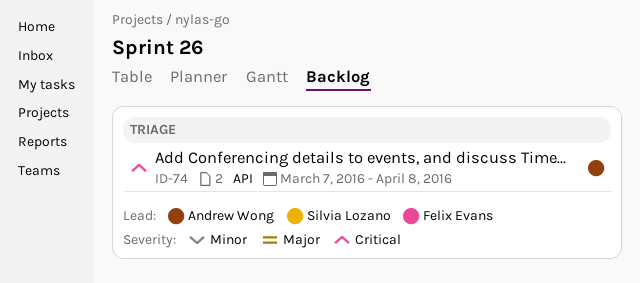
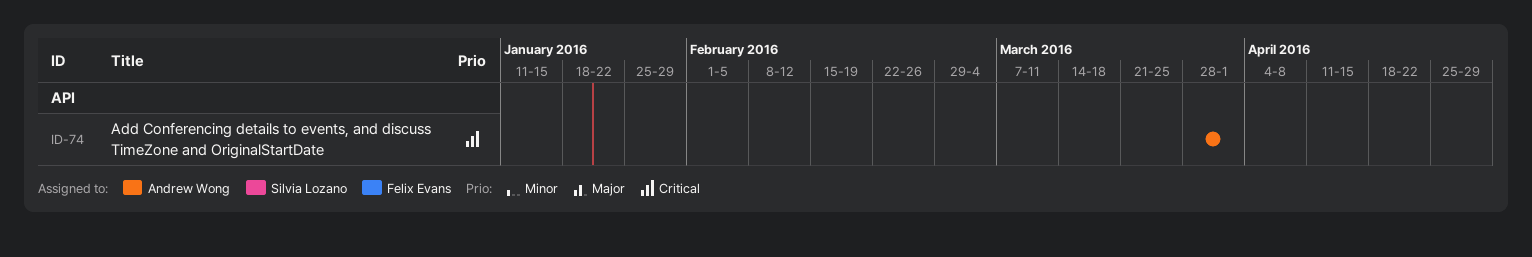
ID-74, start: Mar 7 -> Mar 28
ID-74, due: Apr 8 -> Apr 1

